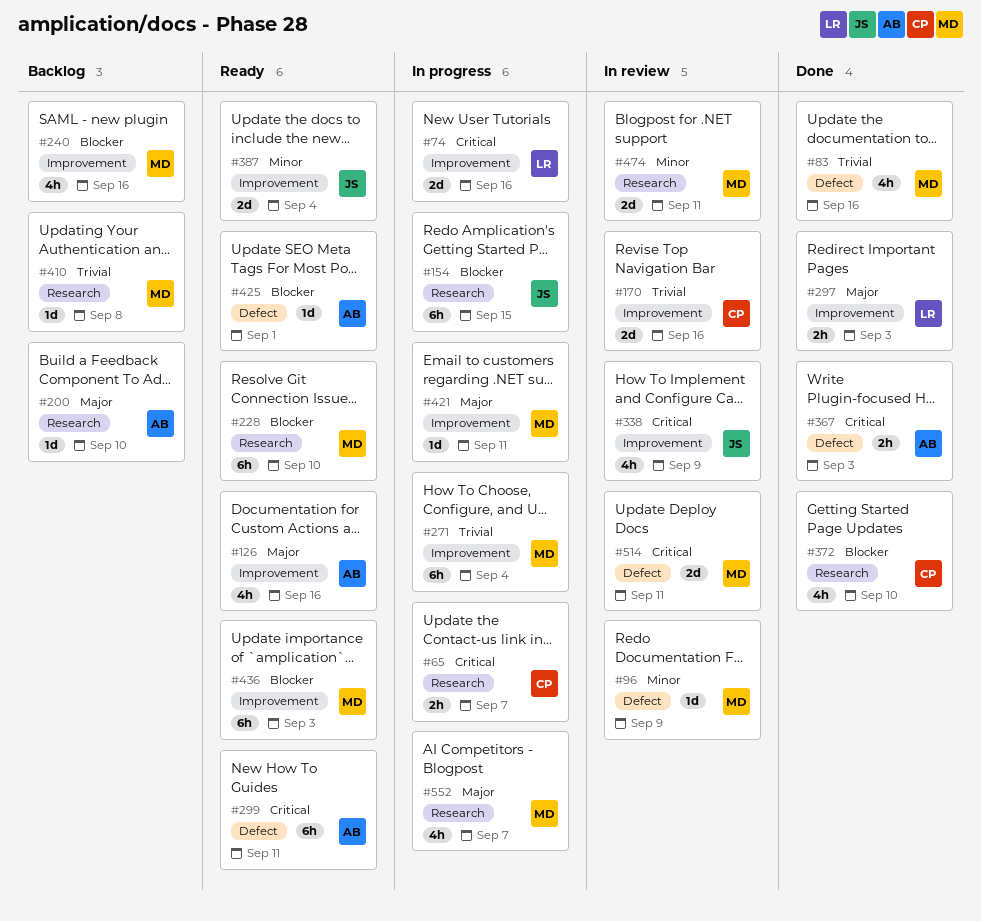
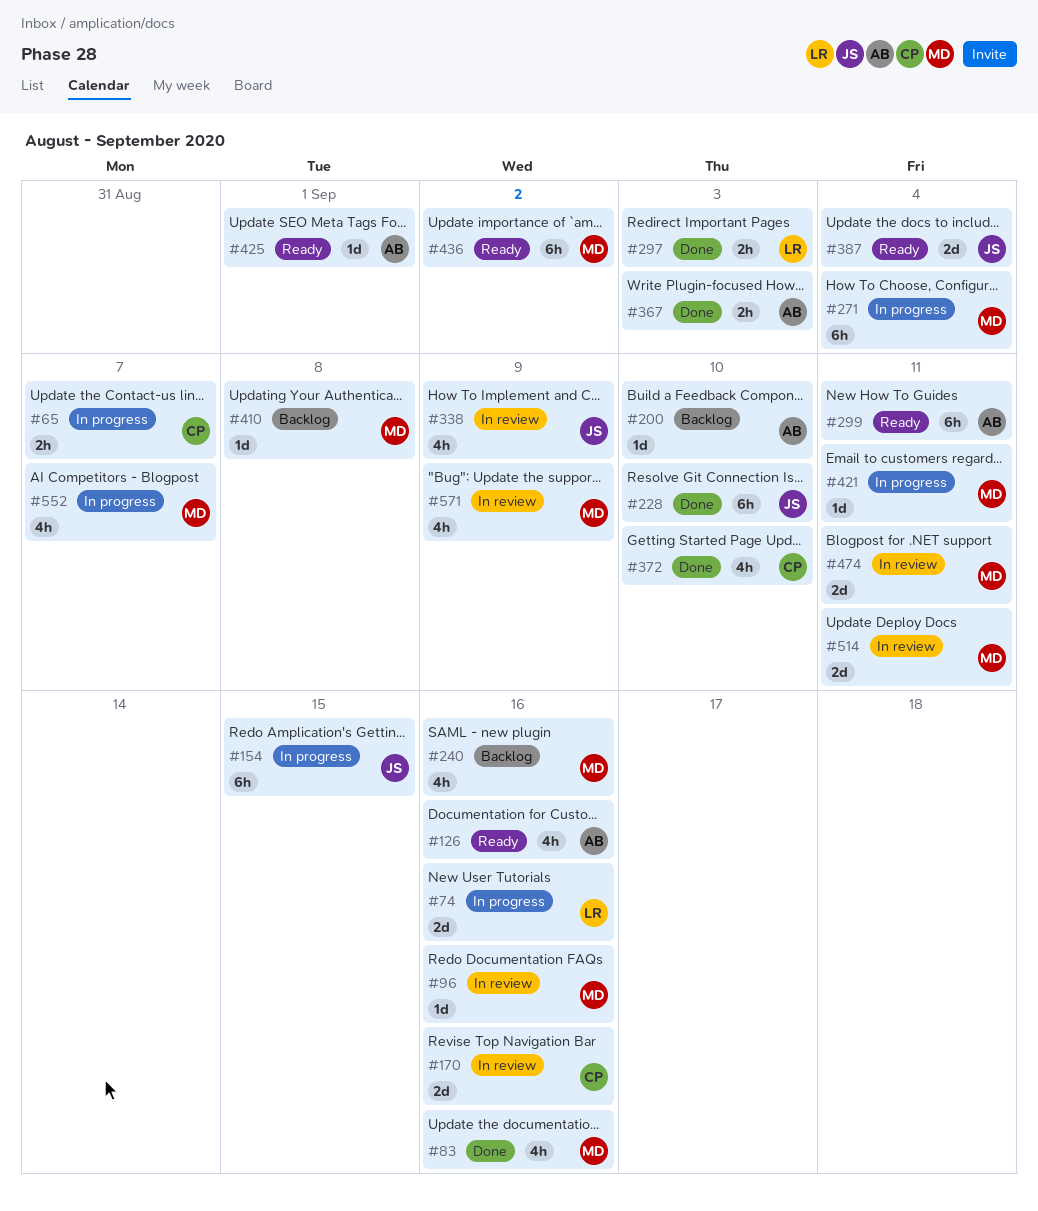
#96, due: Sep 9 -> Sep 16
#228, status: Ready -> Done
#228, owner: MD -> JS
#436, due: Sep 3 -> Sep 2
#571: none -> present

